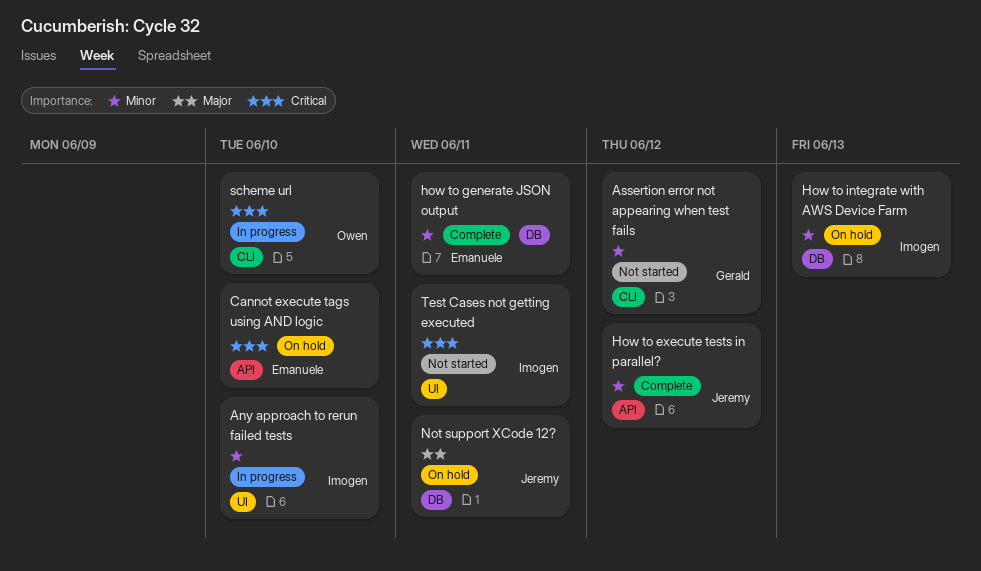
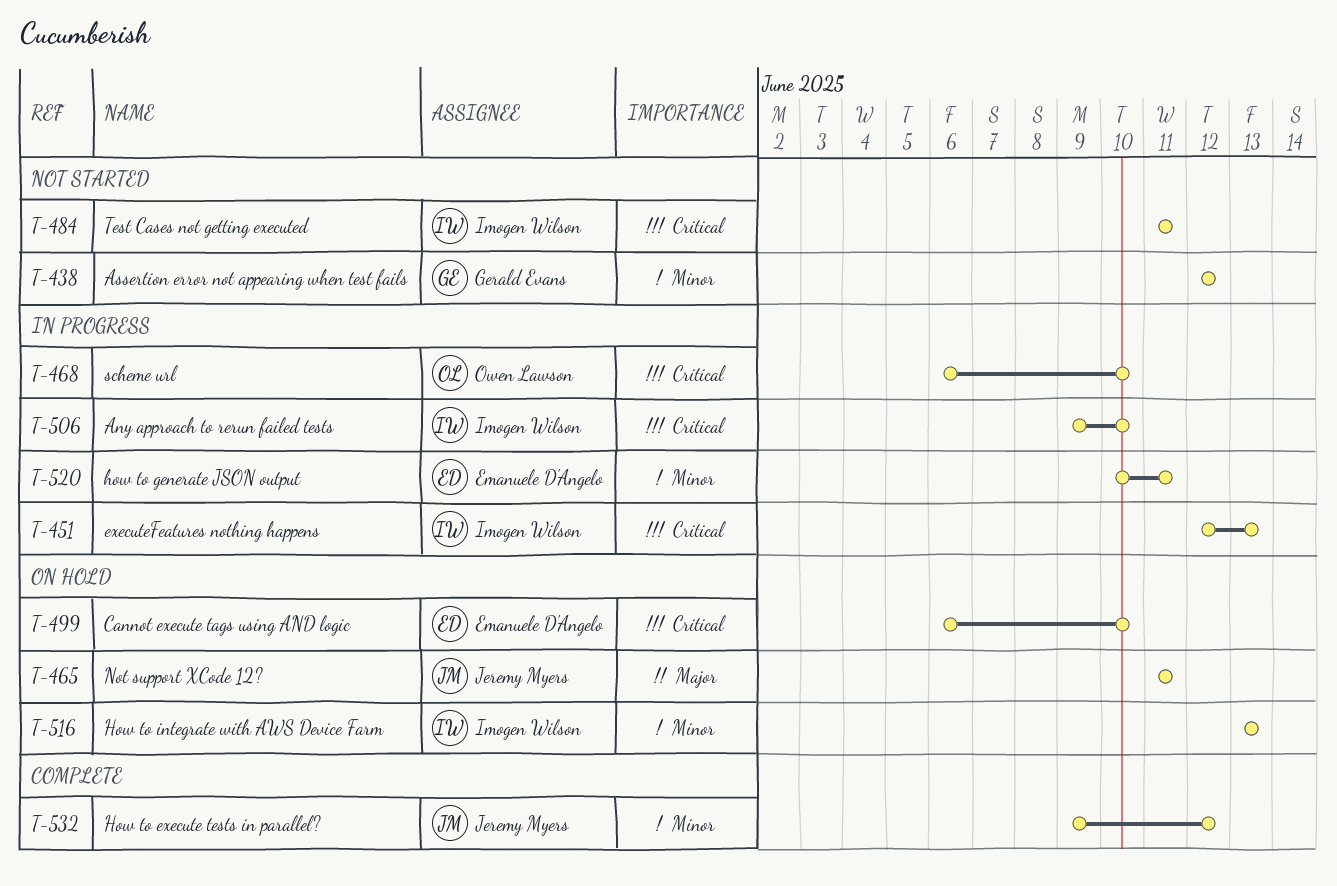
Any approach to rerun failed tests, priority: Minor -> Critical
executeFeatures nothing happens: none -> present
how to generate JSON output, status: Complete -> In progress

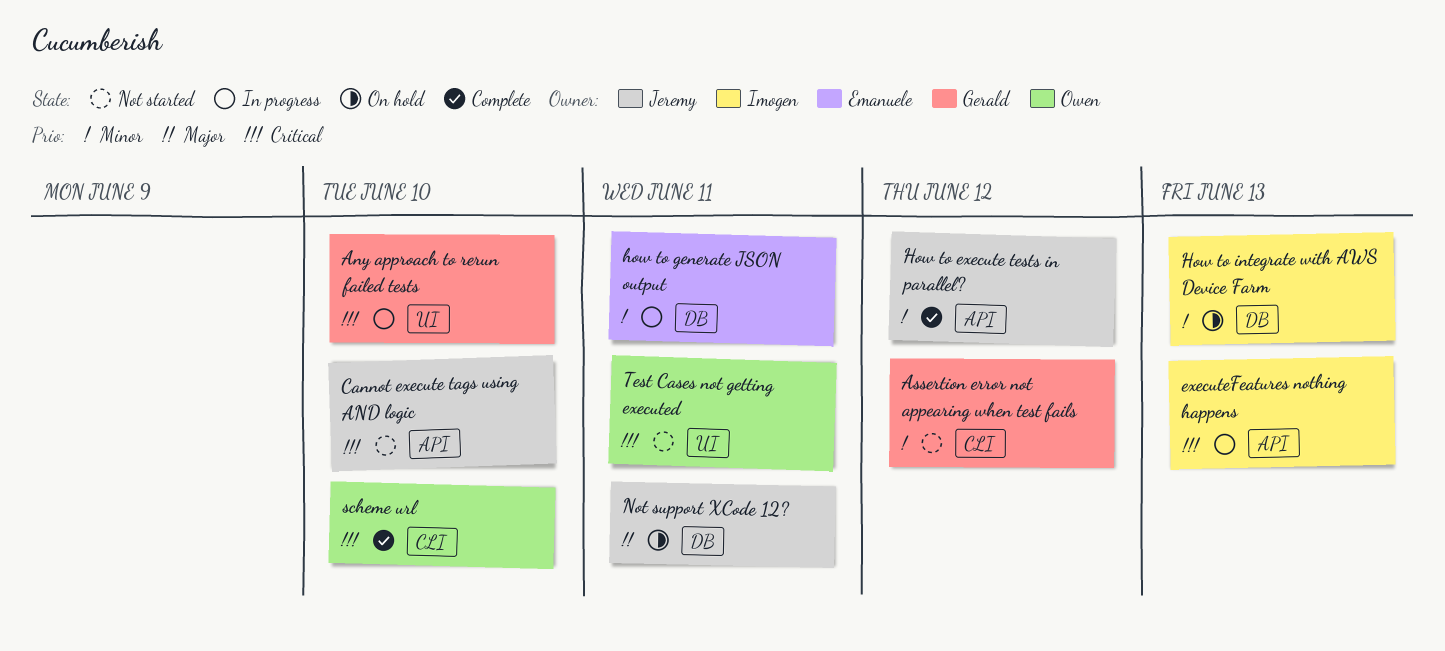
Any approach to rerun failed tests, owner: Imogen Wilson -> Gerald Evans
Cannot execute tags using AND logic, status: On hold -> Not started
Cannot execute tags using AND logic, owner: Emanuele D'Angelo -> Jeremy Myers
scheme url, status: In progress -> Complete
Test Cases not getting executed, owner: Imogen Wilson -> Owen Lawson

